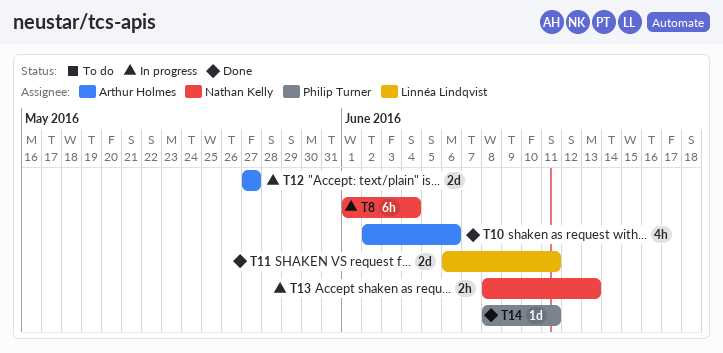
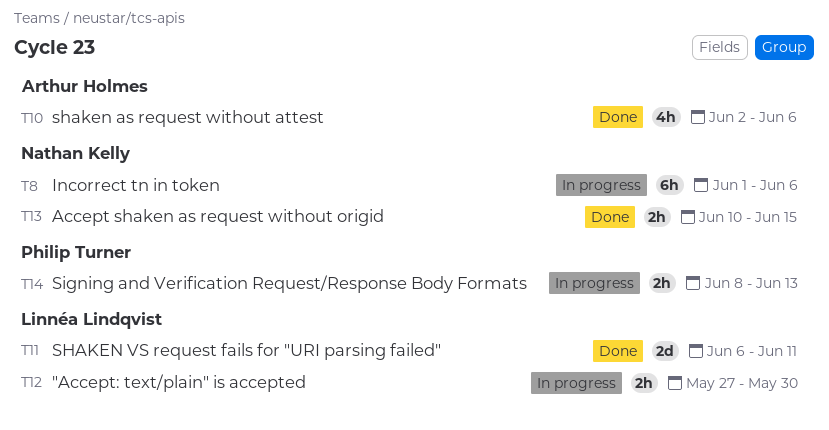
T8, due: Jun 4 -> Jun 6
T12, owner: Arthur Holmes -> Linnéa Lindqvist
T12, estimate: 2d -> 2h
T12, due: May 27 -> May 30
T13, status: In progress -> Done
T13, start: Jun 8 -> Jun 10
T13, due: Jun 13 -> Jun 15
T14, status: Done -> In progress
T14, estimate: 1d -> 2h
T14, due: Jun 11 -> Jun 13

